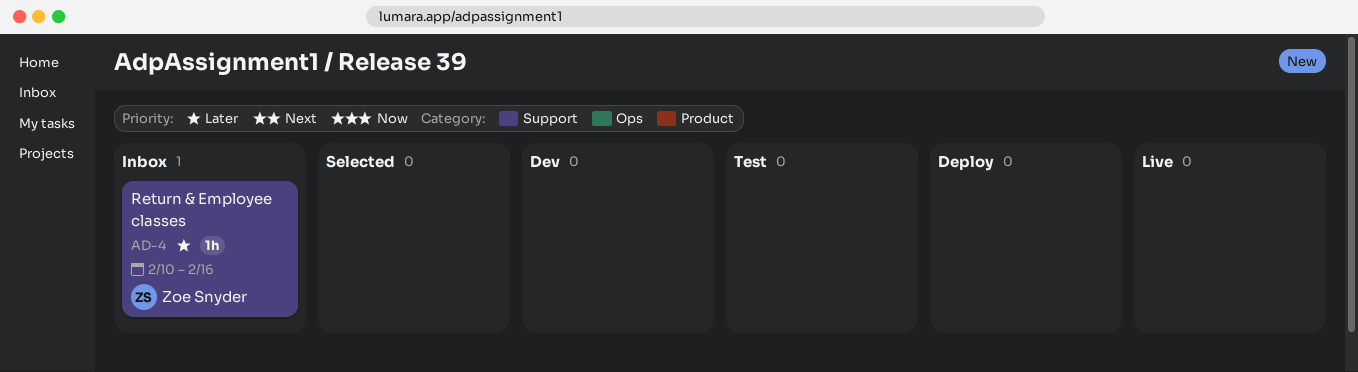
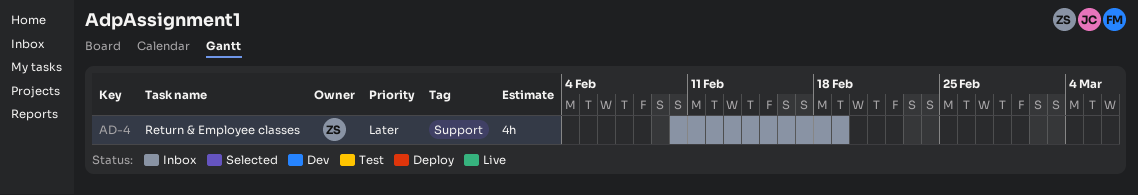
AD-4, estimate: 1h -> 4h
AD-4, due: Feb 16 -> Feb 19

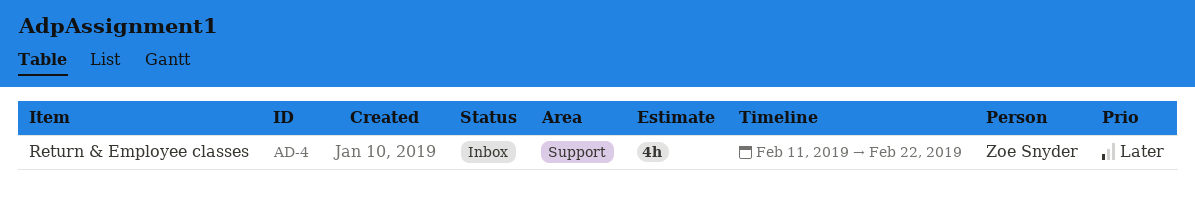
AD-4, start: Feb 10 -> Feb 11
AD-4, due: Feb 19 -> Feb 22

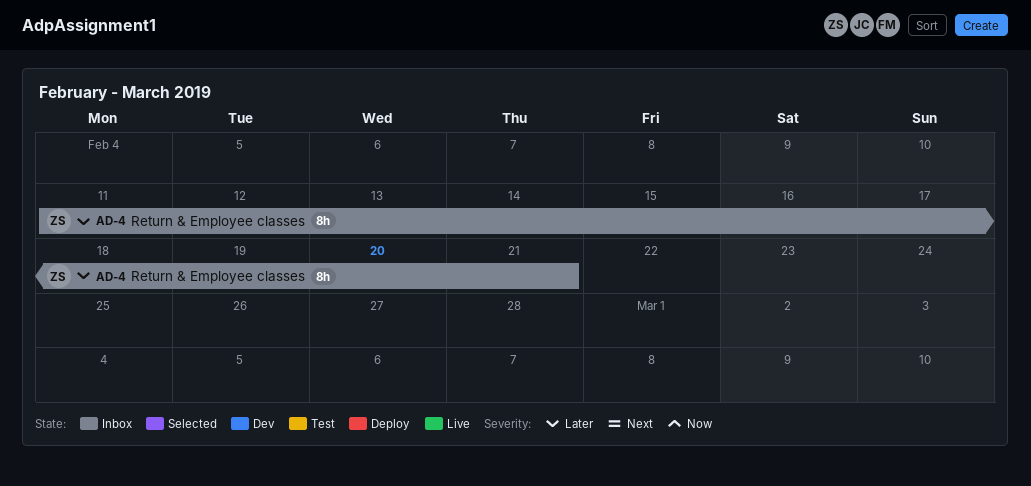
AD-4, estimate: 4h -> 8h
AD-4, due: Feb 22 -> Feb 21

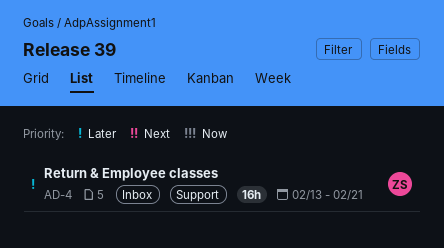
AD-4, estimate: 8h -> 16h
AD-4, start: Feb 11 -> Feb 13

